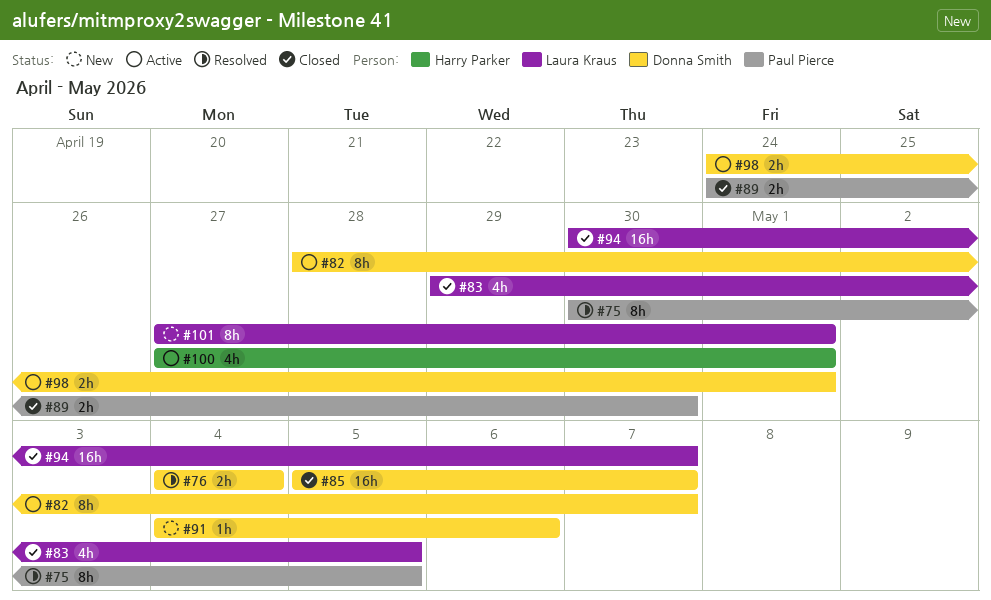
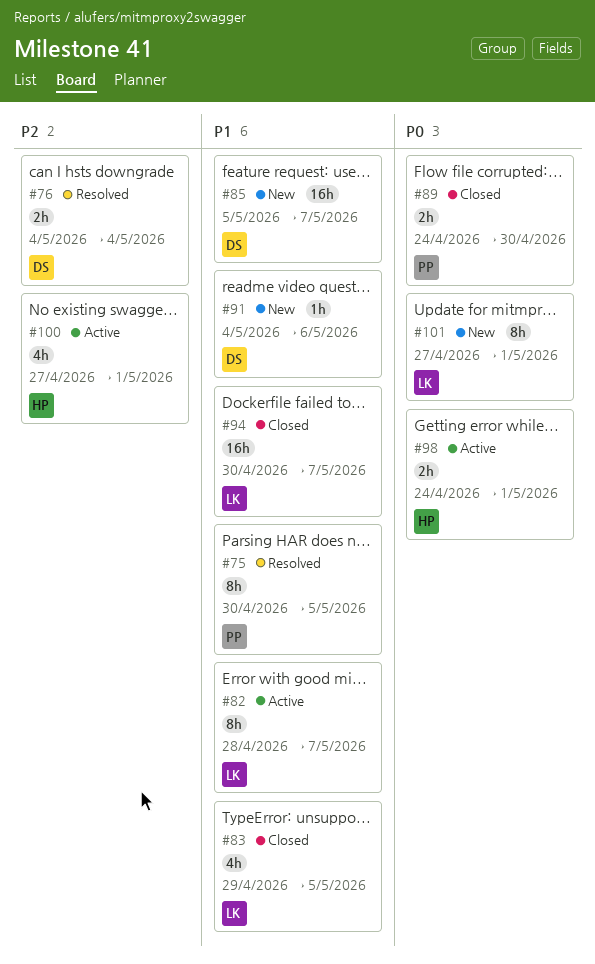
#82, owner: Donna Smith -> Laura Kraus
#85, status: Closed -> New
#98, owner: Donna Smith -> Harry Parker

